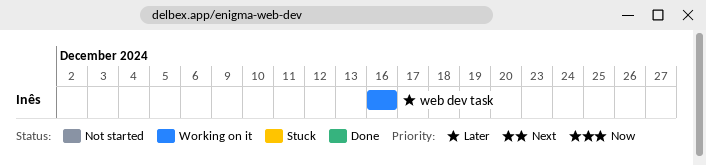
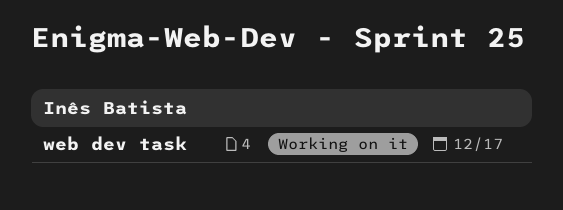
web dev task, due: Dec 16 -> Dec 17

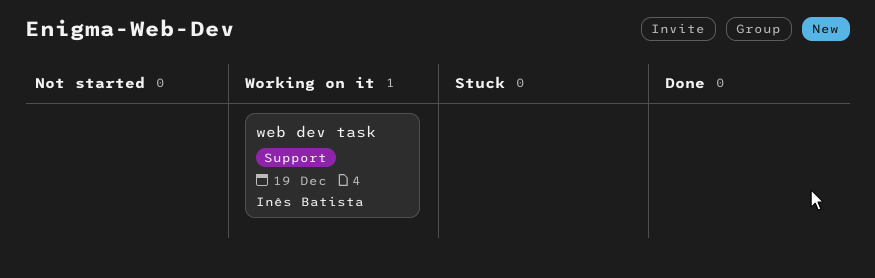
web dev task, due: Dec 17 -> Dec 19

